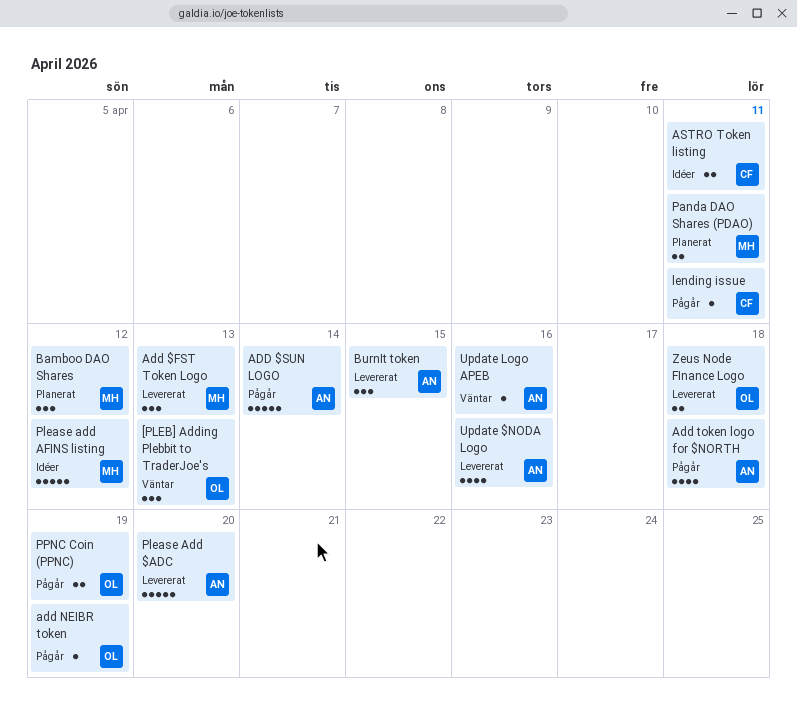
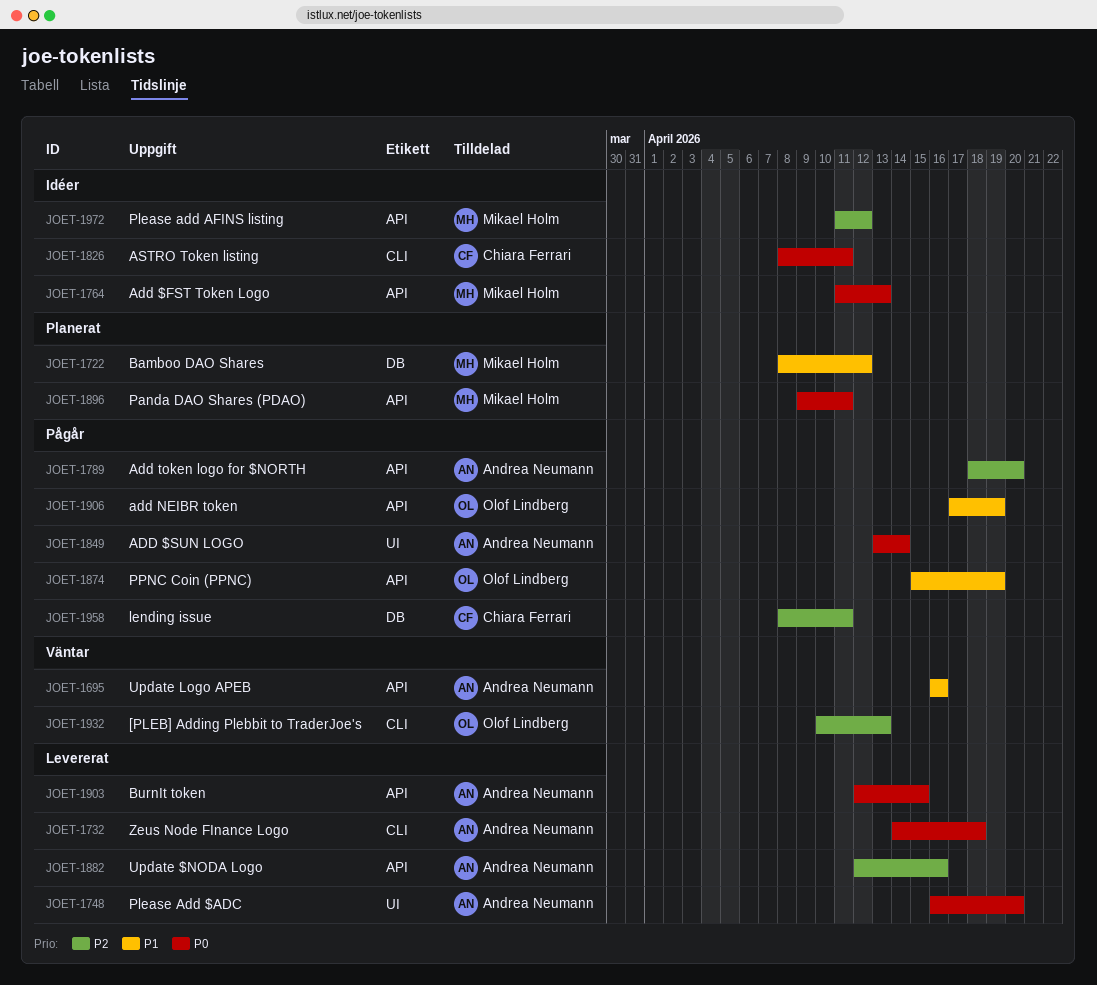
Add $FST Token Logo, status: Levererat -> Idéer
Add token logo for $NORTH, due: Apr 18 -> Apr 20
Zeus Node FInance Logo, owner: Olof Lindberg -> Andrea Neumann

